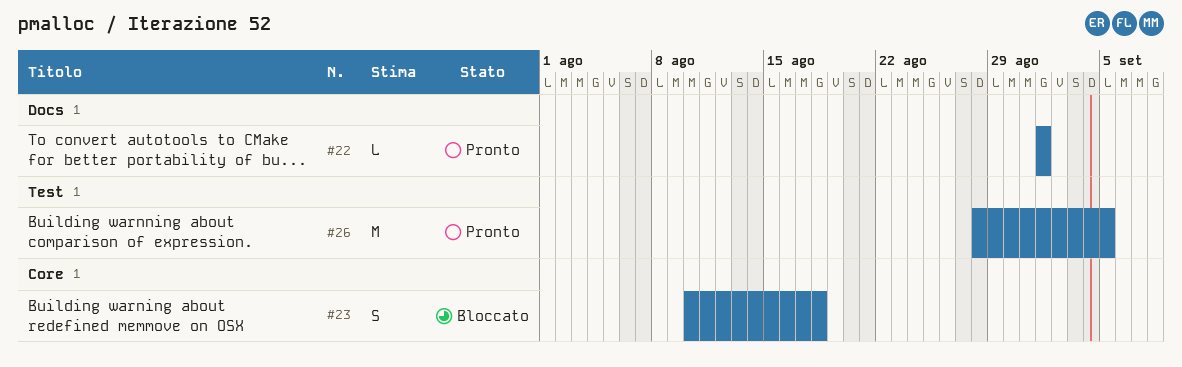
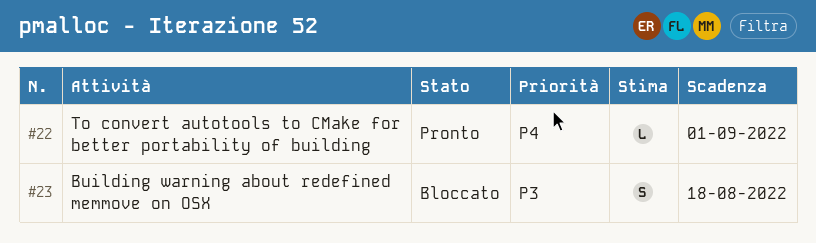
#26: present -> none

